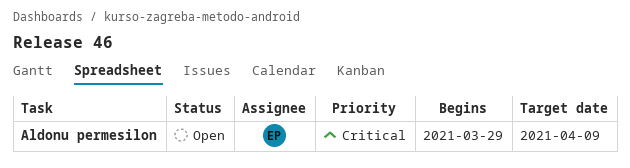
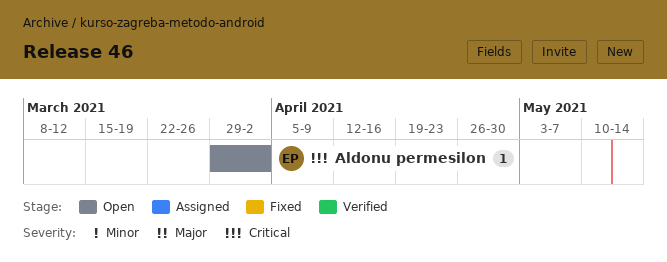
Aldonu permesilon, due: Apr 9 -> Apr 2

